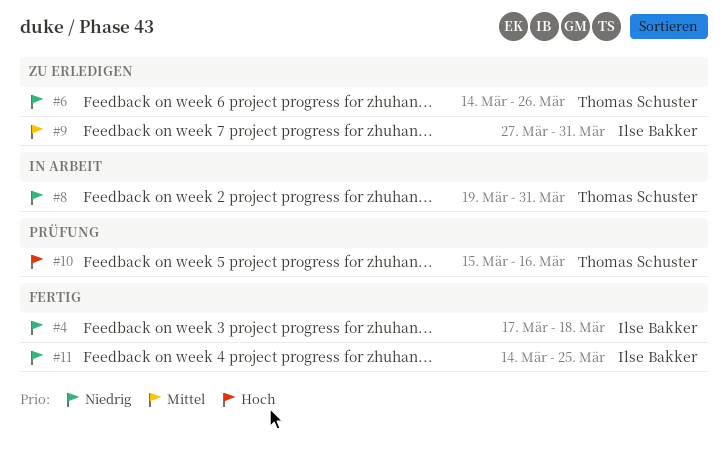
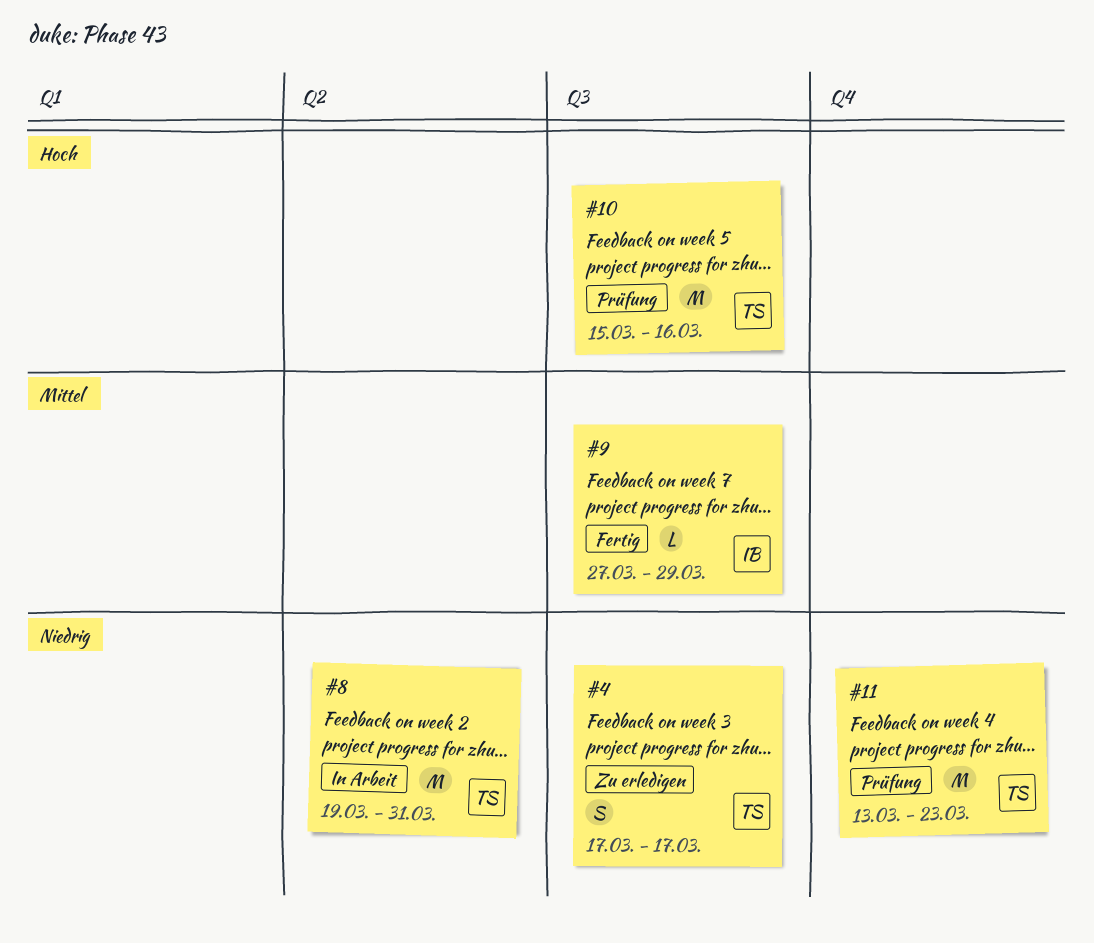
#4, status: Fertig -> Zu erledigen
#4, owner: Ilse Bakker -> Thomas Schuster
#4, due: Mar 18 -> Mar 17
#6: present -> none
#9, status: Zu erledigen -> Fertig
#9, due: Mar 31 -> Mar 29
#11, status: Fertig -> Prüfung
#11, owner: Ilse Bakker -> Thomas Schuster
#11, start: Mar 14 -> Mar 13
#11, due: Mar 25 -> Mar 23

